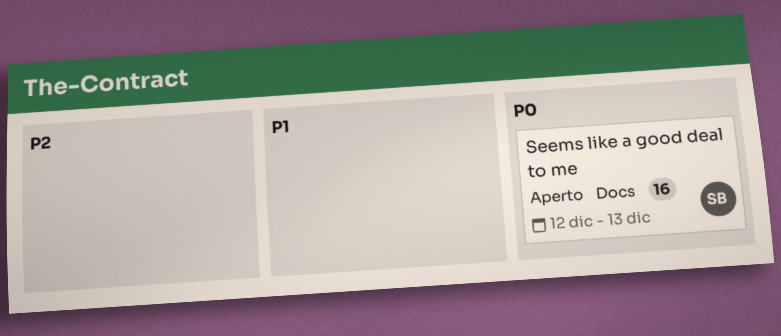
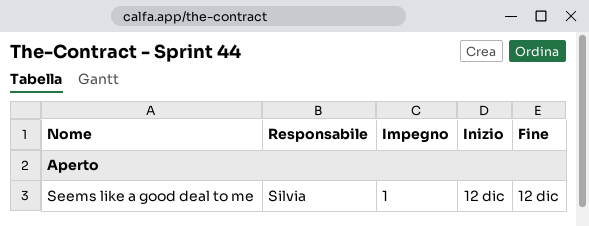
Seems like a good deal to me, estimate: 16 -> 1
Seems like a good deal to me, due: Dec 13 -> Dec 12

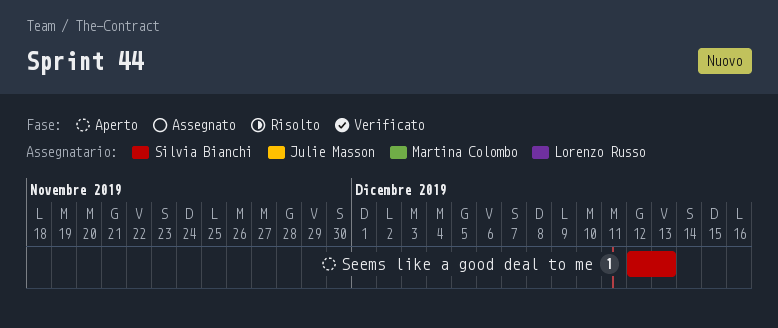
Seems like a good deal to me, due: Dec 12 -> Dec 13

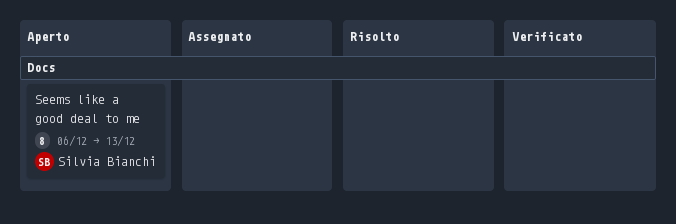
Seems like a good deal to me, estimate: 1 -> 8
Seems like a good deal to me, start: Dec 12 -> Dec 6

